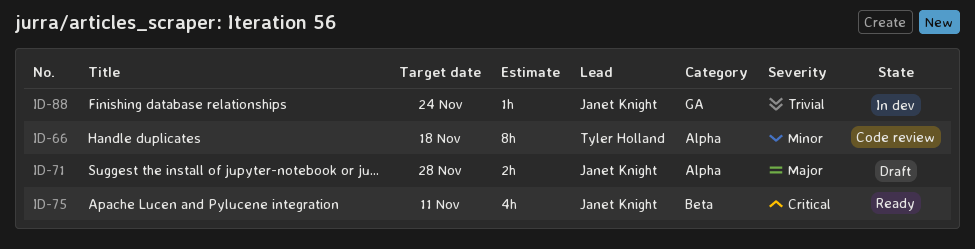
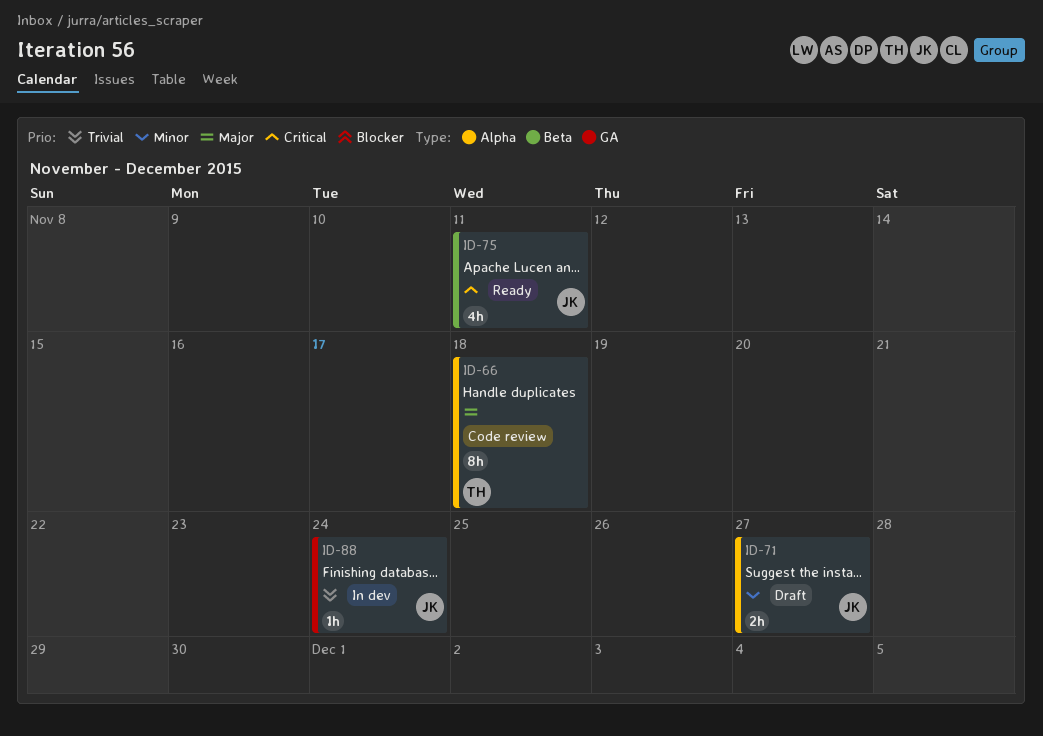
ID-66, priority: Minor -> Major
ID-71, priority: Major -> Minor
ID-71, due: Nov 28 -> Nov 27

